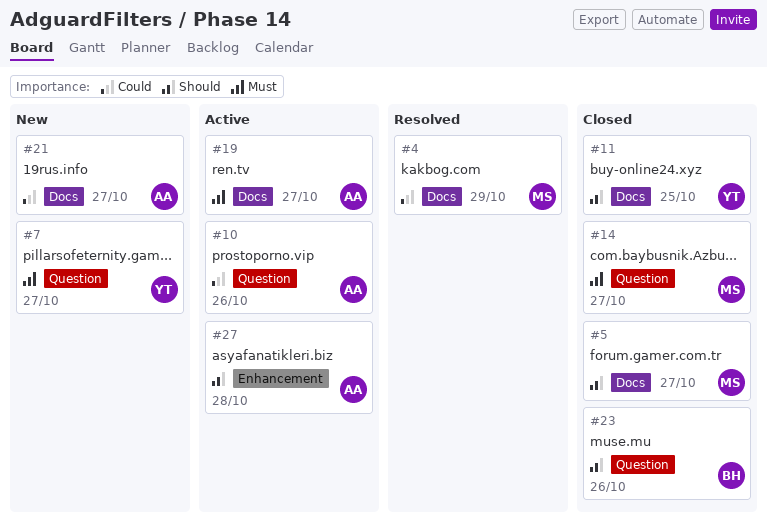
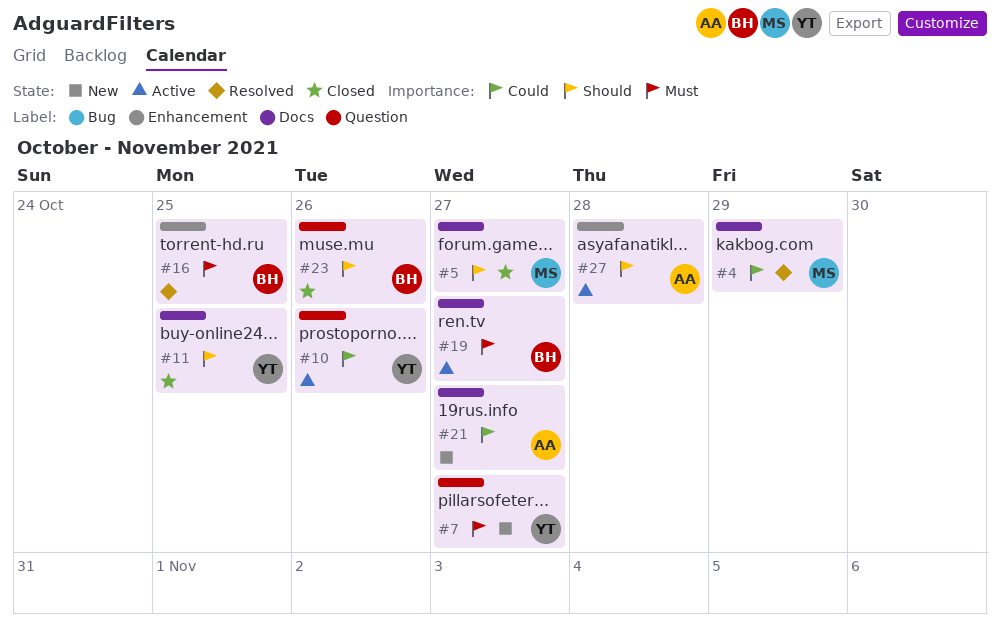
#10, owner: AA -> YT
#14: present -> none
#16: none -> present
#19, owner: AA -> BH

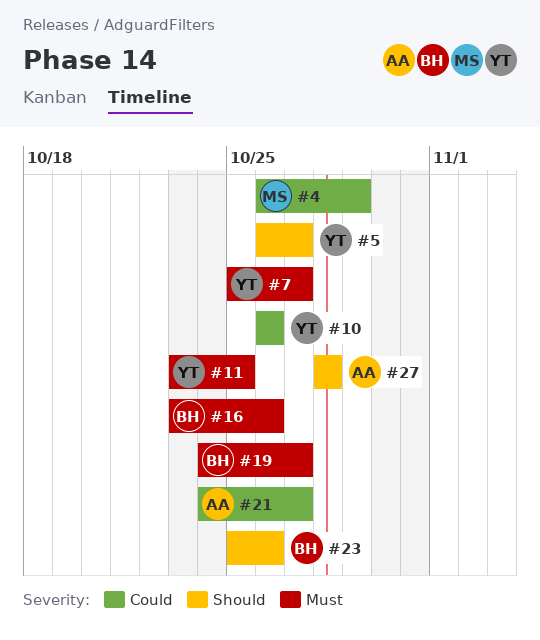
#5, owner: MS -> YT
#11, priority: Should -> Must
#16, due: Oct 25 -> Oct 26

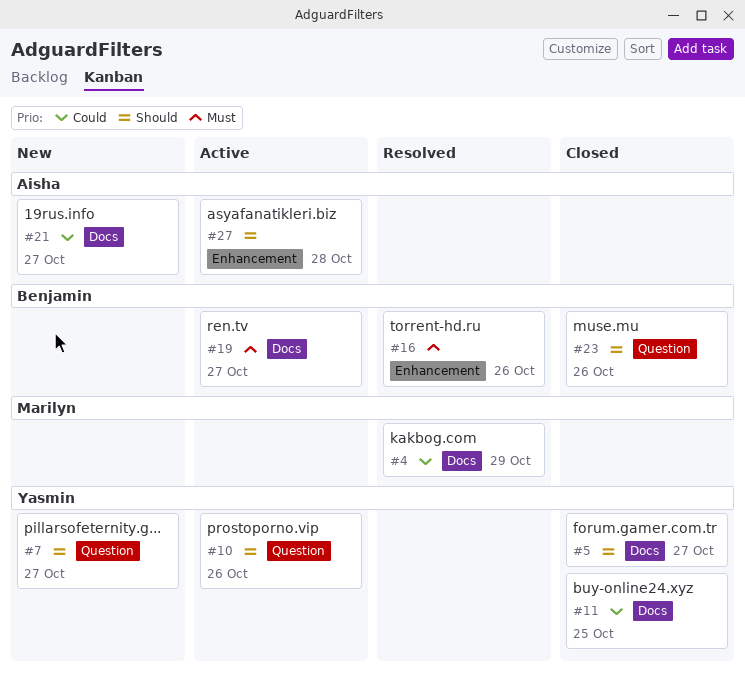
#7, priority: Must -> Should
#10, priority: Could -> Should
#11, priority: Must -> Could

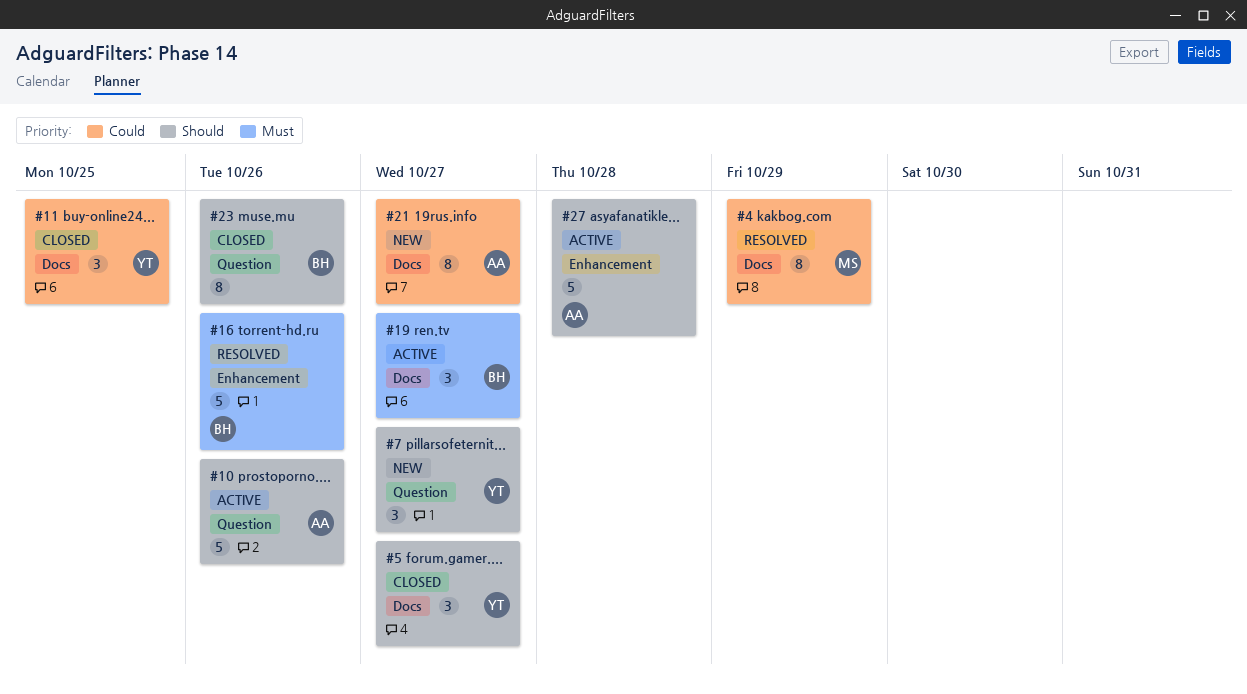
#10, owner: Yasmin -> Aisha

